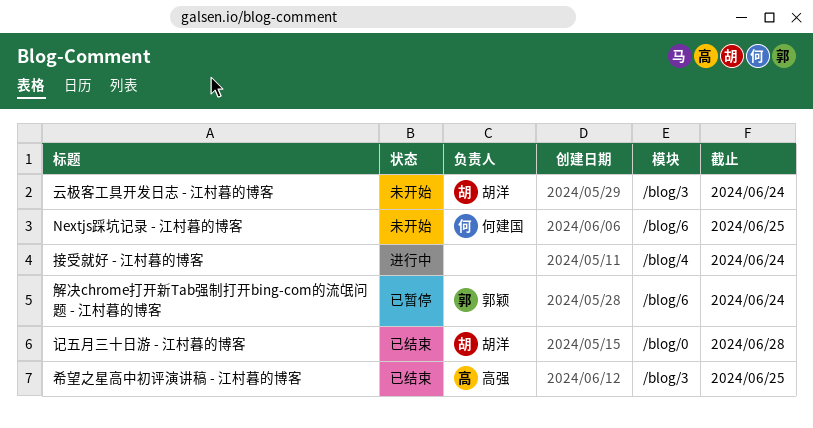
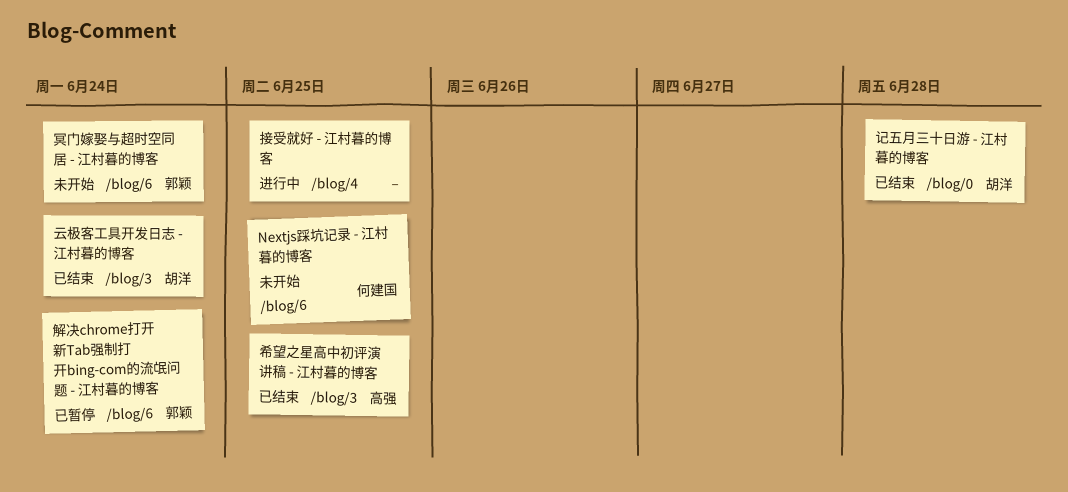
云极客工具开发日志 - 江村暮的博客, status: 未开始 -> 已结束
冥门嫁娶与超时空同居 - 江村暮的博客: none -> present
接受就好 - 江村暮的博客, due: Jun 24 -> Jun 25

